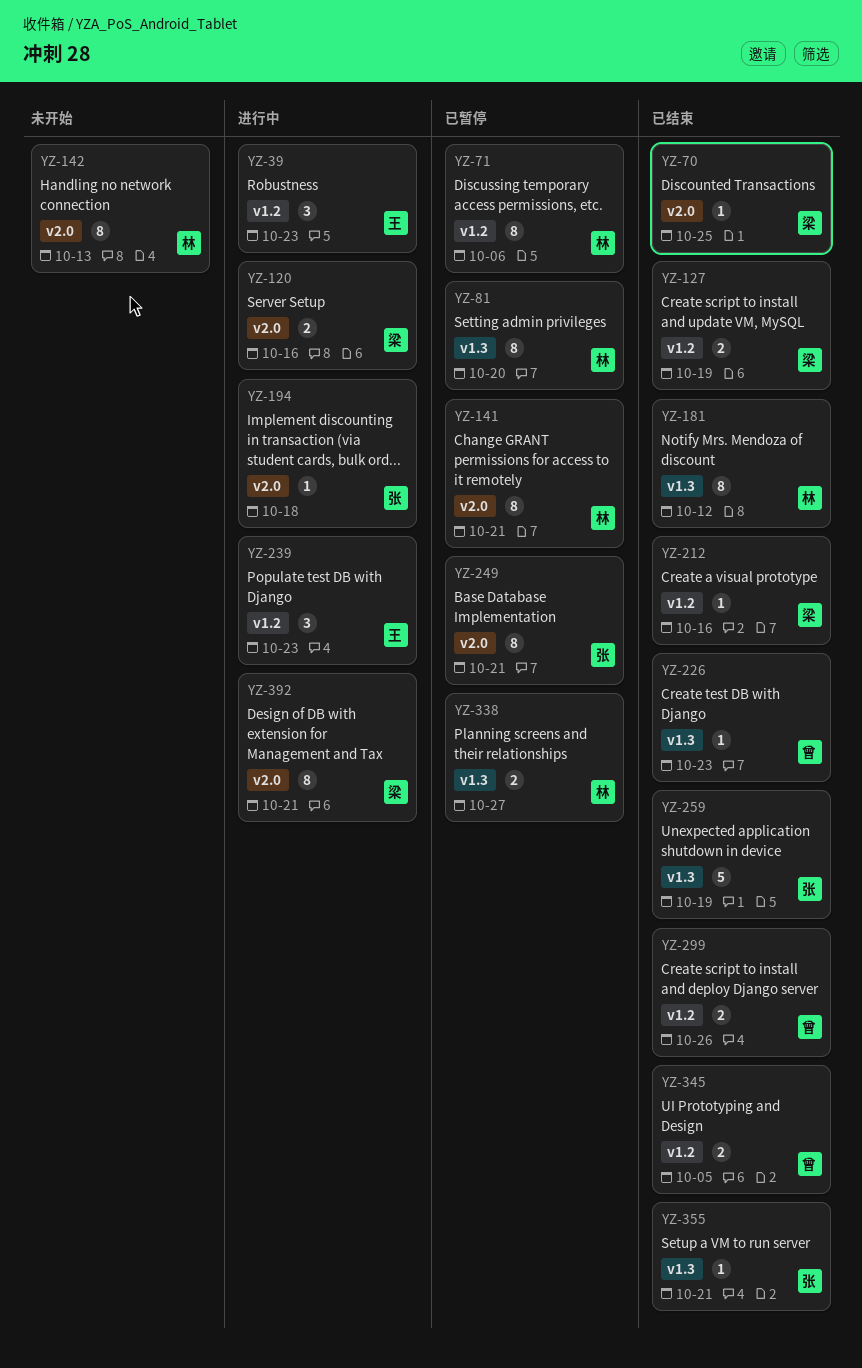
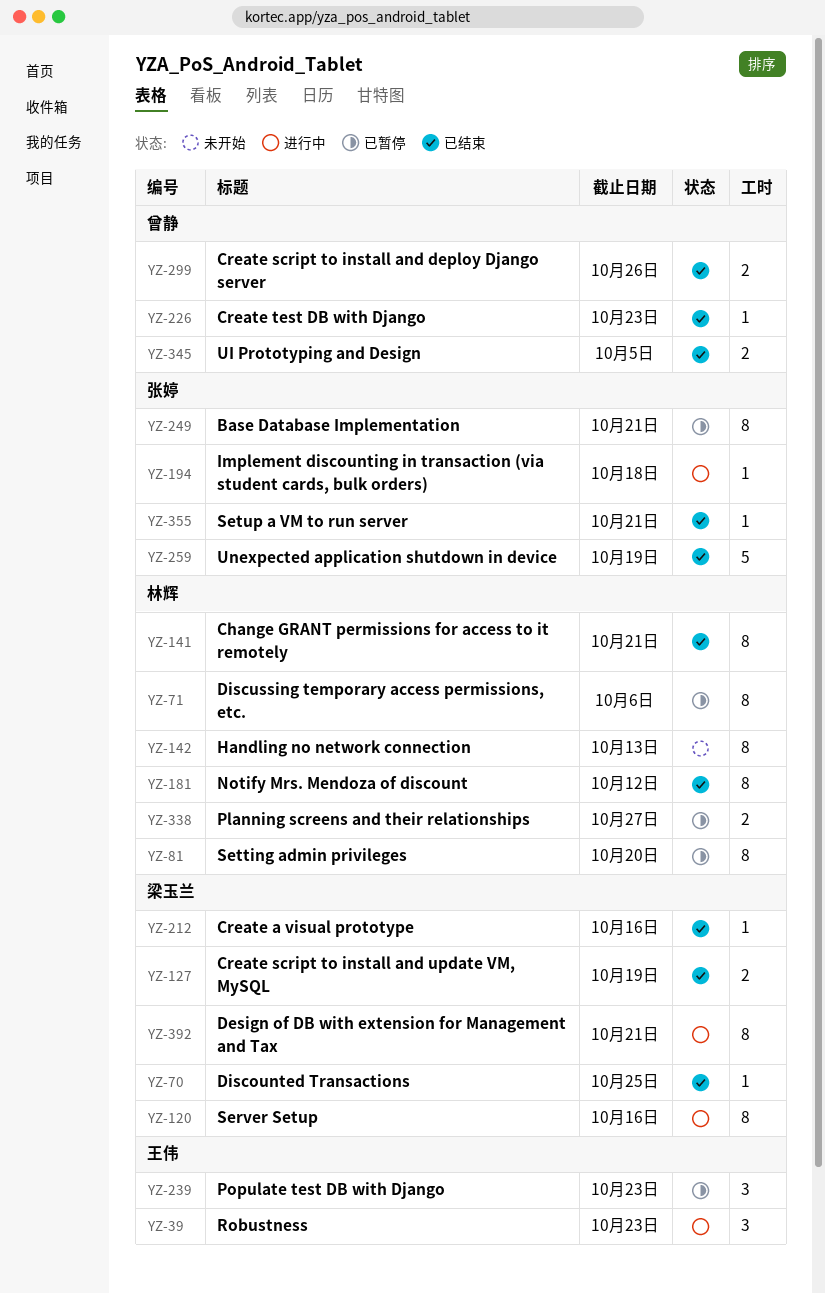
YZ-120, estimate: 2 -> 8
YZ-141, status: 已暂停 -> 已结束
YZ-239, status: 进行中 -> 已暂停

